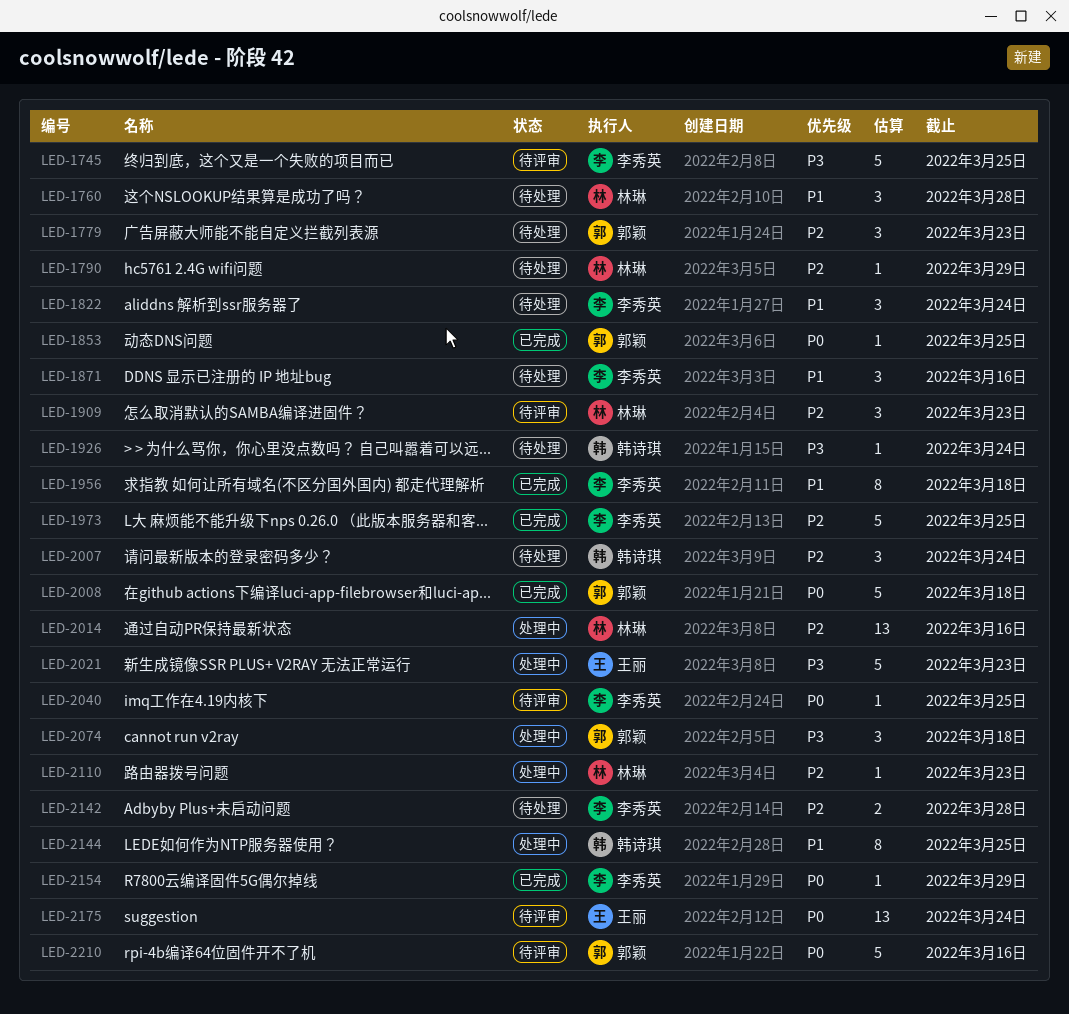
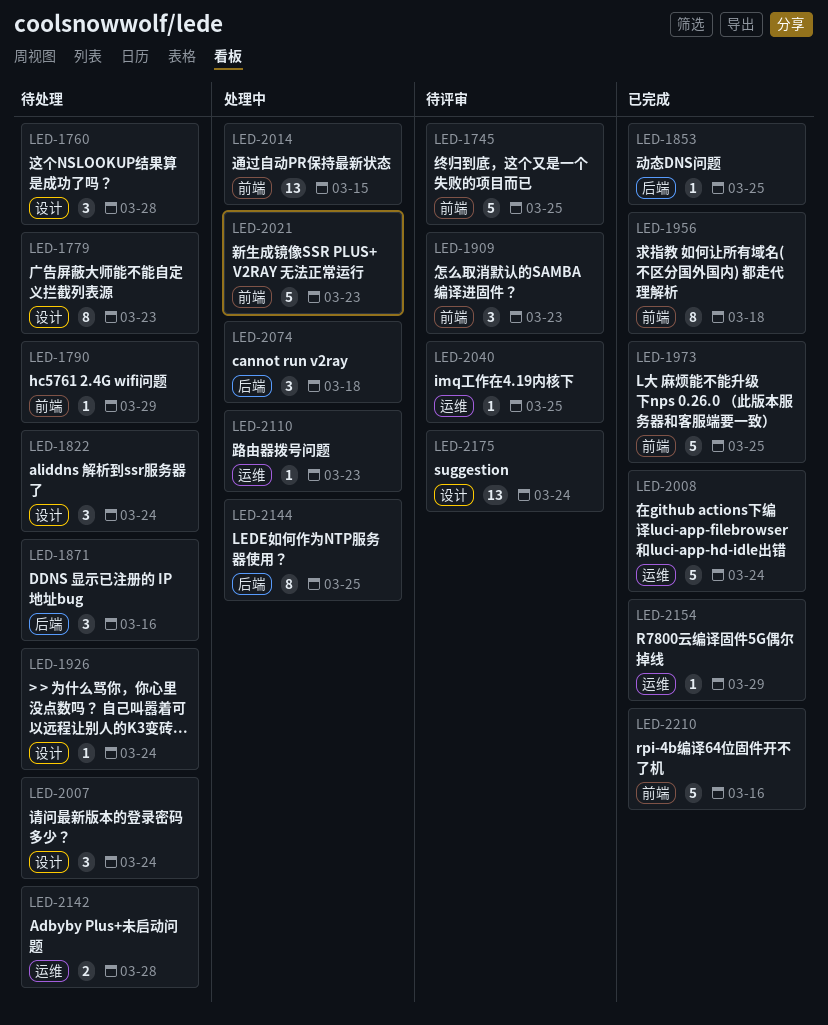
LED-1779, estimate: 3 -> 8
LED-2008, due: Mar 18 -> Mar 24
LED-2014, due: Mar 16 -> Mar 15
LED-2210, status: 待评审 -> 已完成

